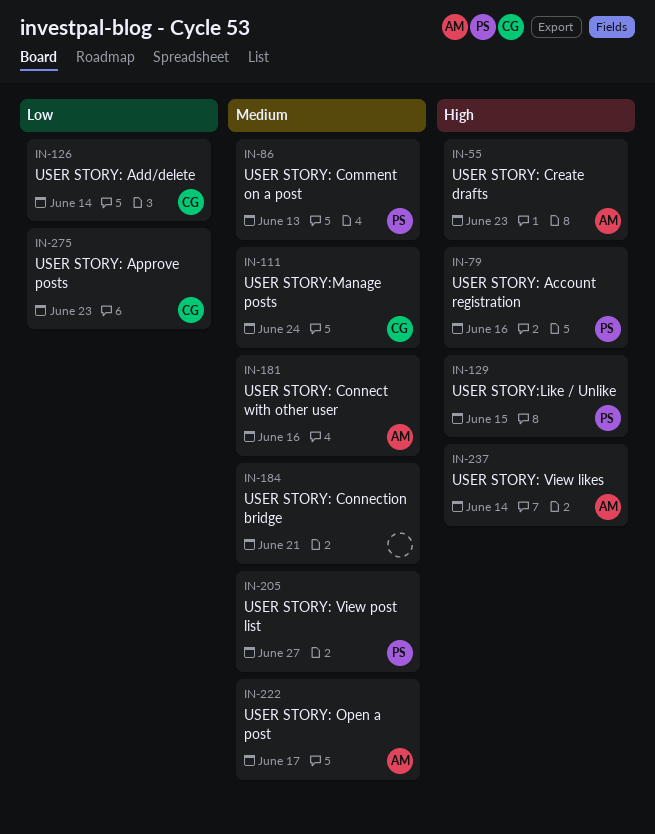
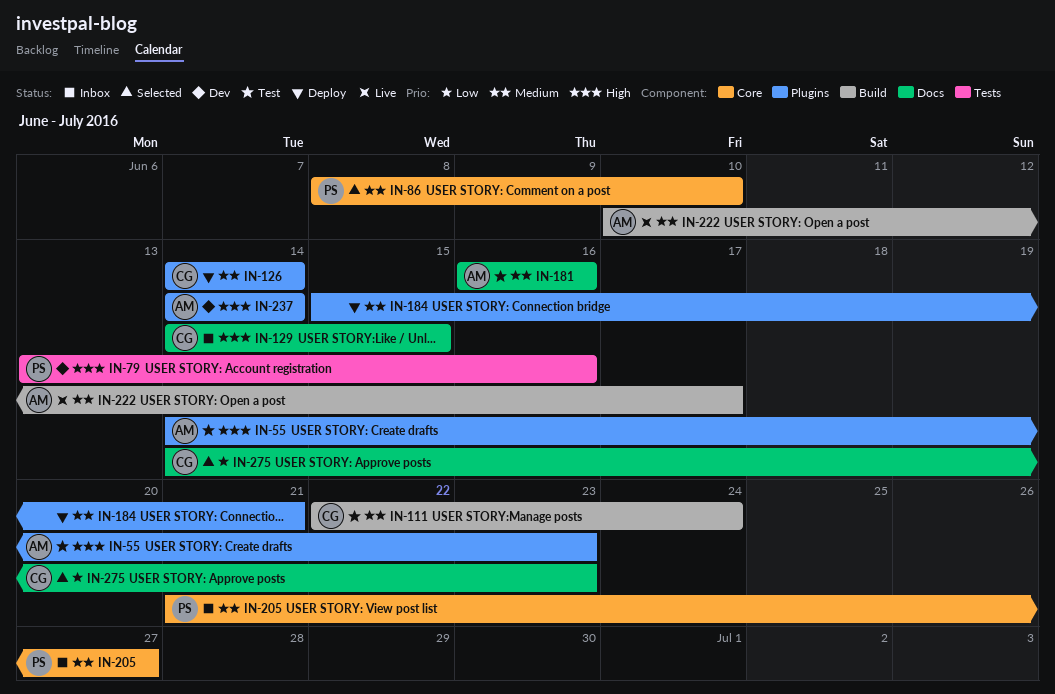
IN-86, due: Jun 13 -> Jun 10
IN-126, priority: Low -> Medium
IN-129, owner: PS -> CG

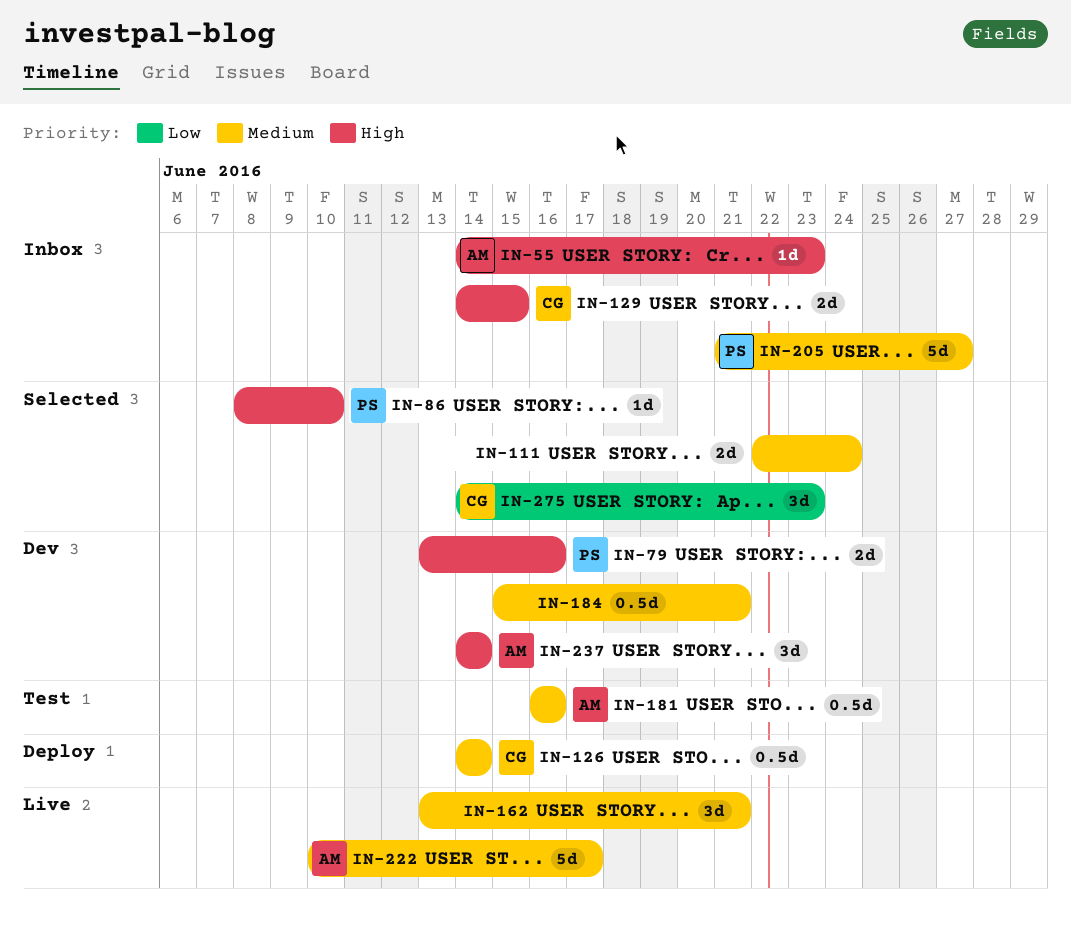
IN-55, status: Test -> Inbox
IN-86, priority: Medium -> High
IN-111, status: Test -> Selected
IN-111, owner: CG -> none
IN-162: none -> present
IN-184, status: Deploy -> Dev

